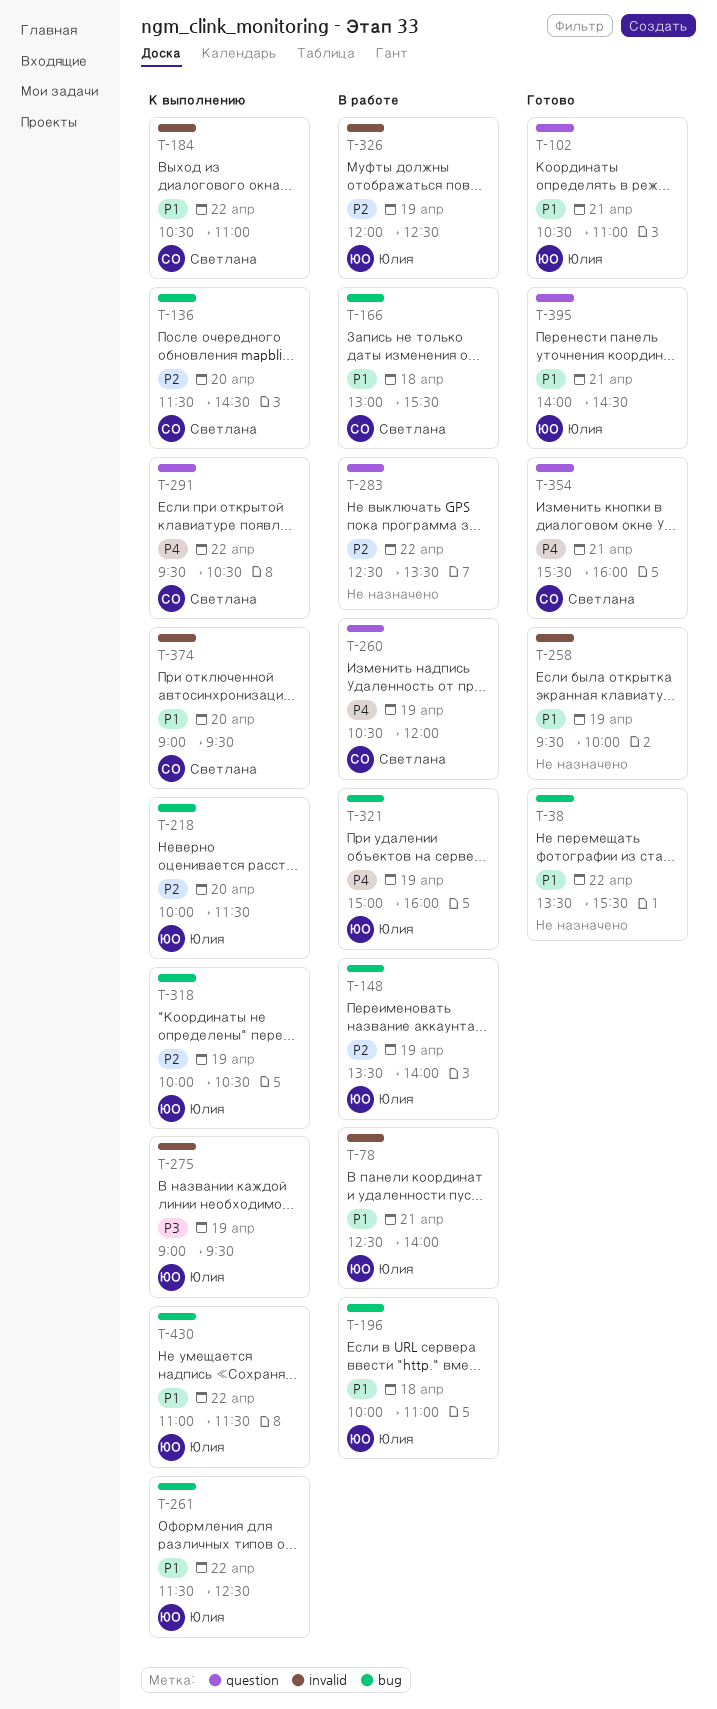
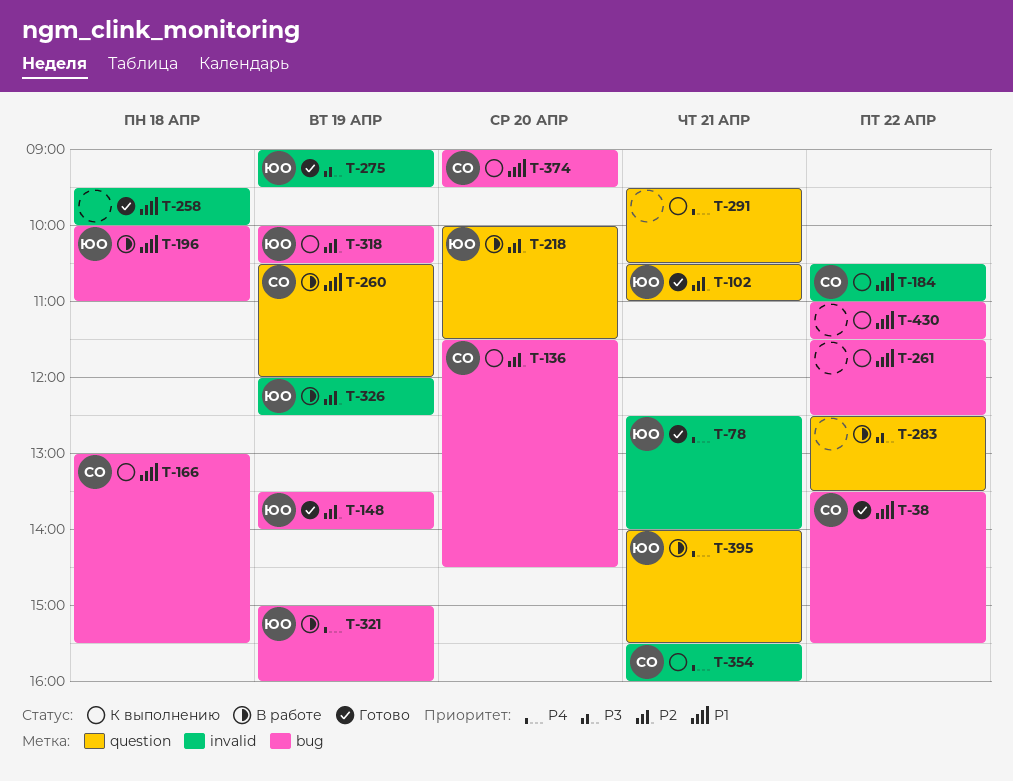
T-38, owner: none -> Светлана
T-78, status: В работе -> Готово
T-78, priority: P1 -> P4
T-102, priority: P1 -> P2
T-148, status: В работе -> Готово
T-166, status: В работе -> К выполнению
T-218, status: К выполнению -> В работе
T-218, label: bug -> question
T-258, day: Apr 19 -> Apr 18
T-260, priority: P4 -> P1
T-261, owner: Юлия -> none
T-275, status: К выполнению -> Готово
T-283, priority: P2 -> P3
T-291, owner: Светлана -> none
T-291, day: Apr 22 -> Apr 21
T-354, status: Готово -> К выполнению
T-354, label: question -> invalid
T-374, label: invalid -> bug
T-395, status: Готово -> В работе
T-395, priority: P1 -> P4
T-395, ends: 14:30 -> 15:30
T-430, owner: Юлия -> none

